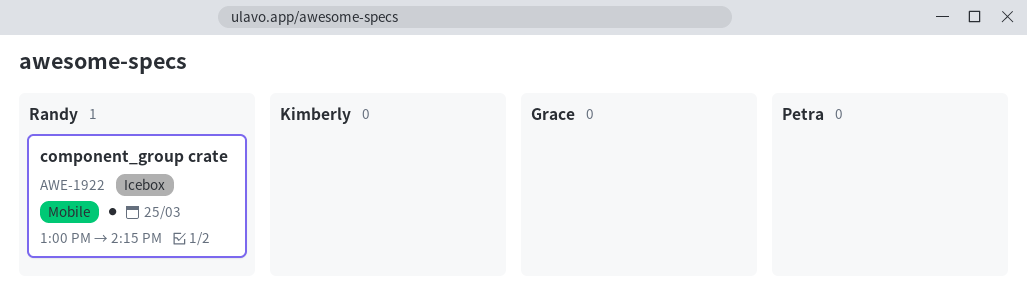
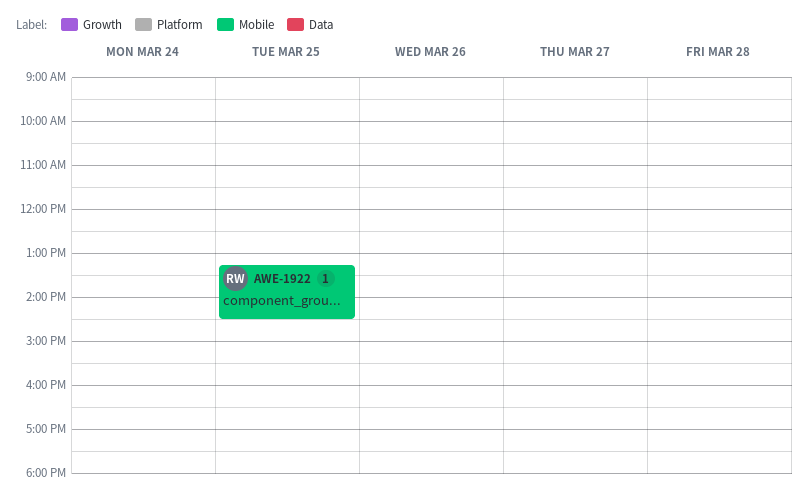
AWE-1922, begins: 13:00 -> 13:15
AWE-1922, ends: 14:15 -> 14:30

